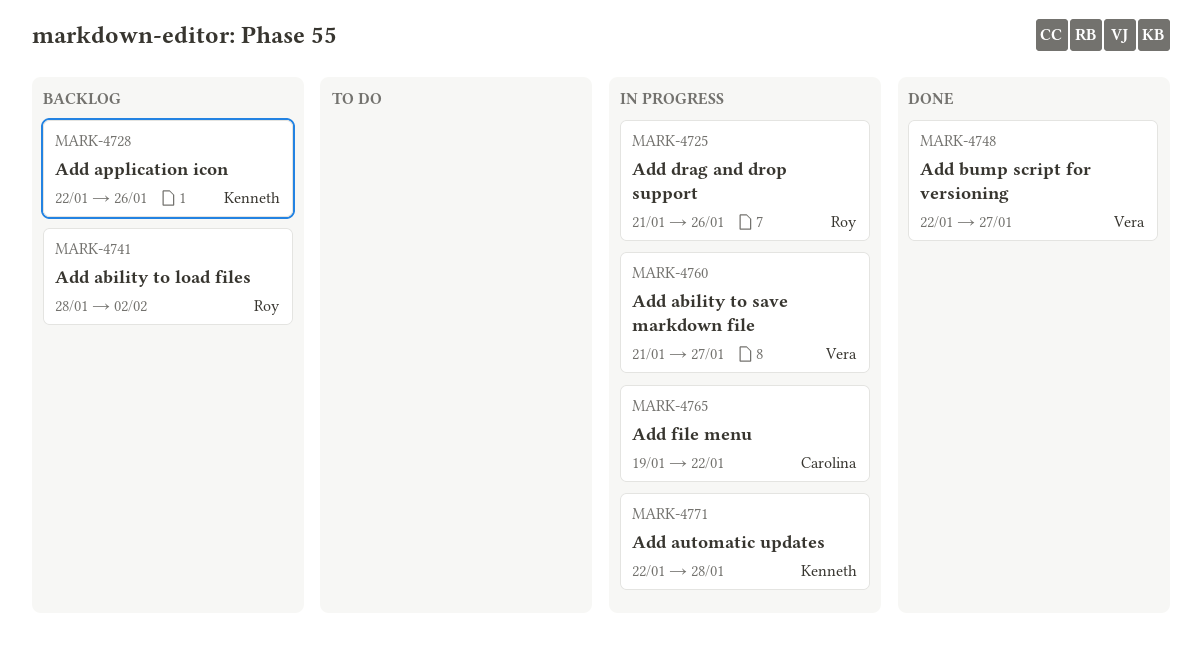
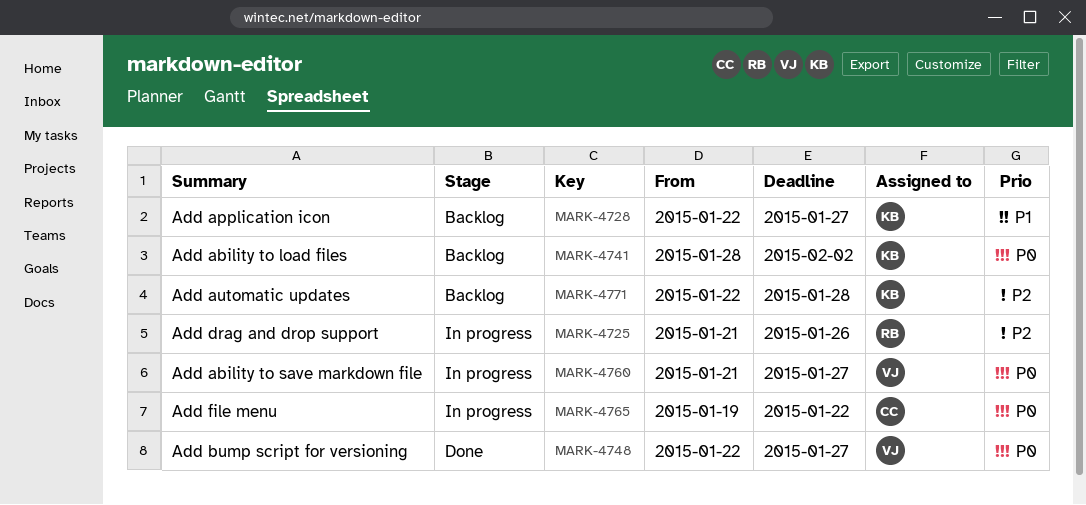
MARK-4728, due: Jan 26 -> Jan 27
MARK-4741, owner: Roy -> Kenneth
MARK-4771, status: In progress -> Backlog

